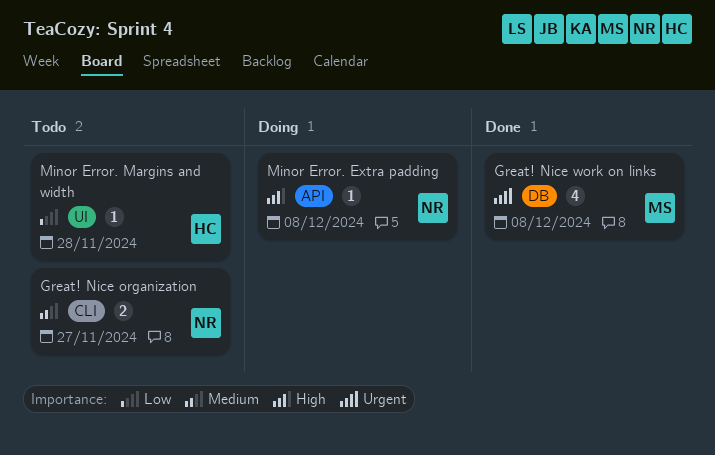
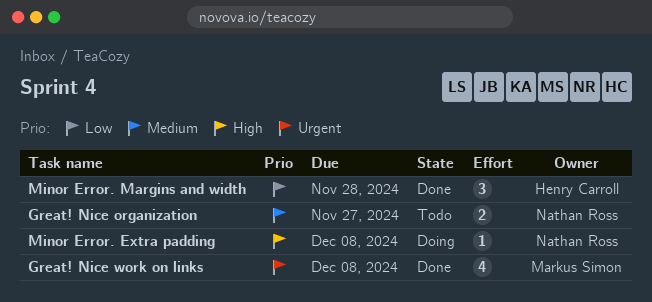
Minor Error. Margins and width, status: Todo -> Done
Minor Error. Margins and width, estimate: 1 -> 3

